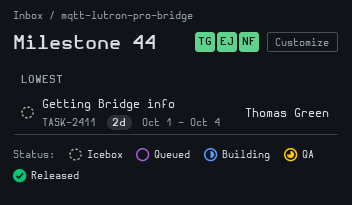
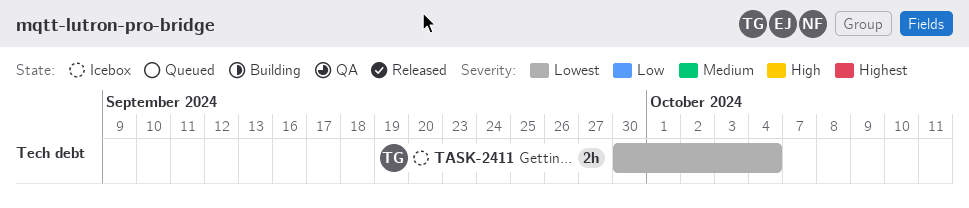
TASK-2411, estimate: 2d -> 2h
TASK-2411, start: Oct 1 -> Sep 30

